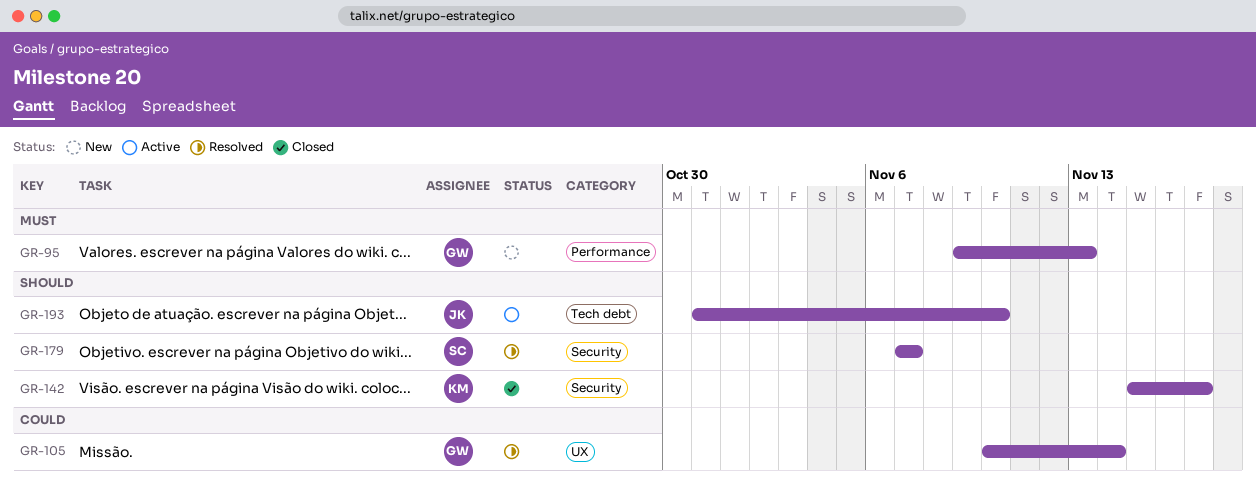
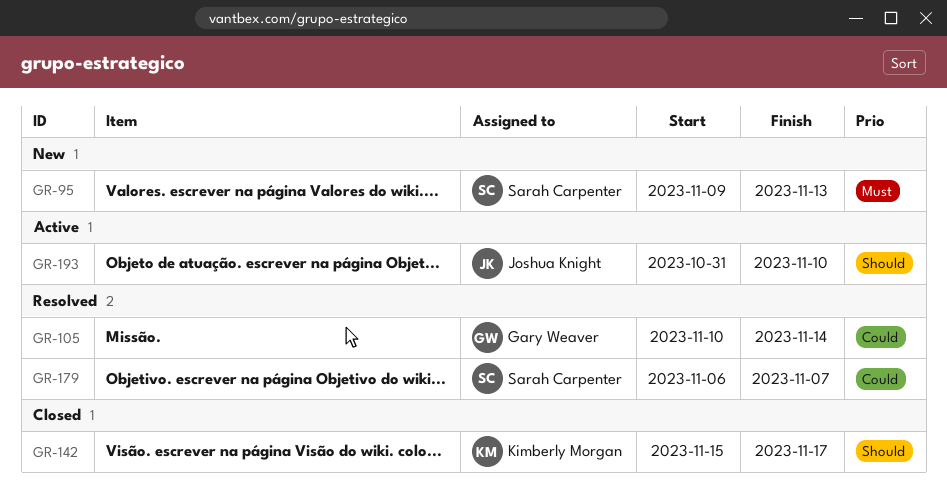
GR-95, owner: Gary Weaver -> Sarah Carpenter
GR-179, priority: Should -> Could
GR-179, start: Nov 7 -> Nov 6

